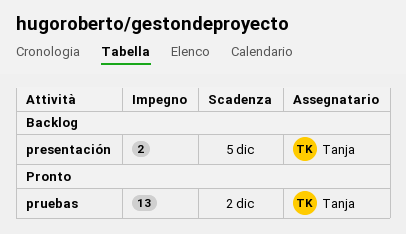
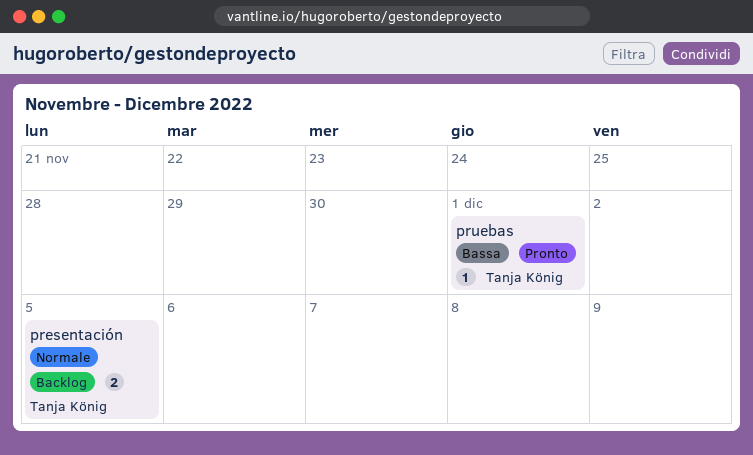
pruebas, estimate: 13 -> 1
pruebas, due: Dec 2 -> Dec 1

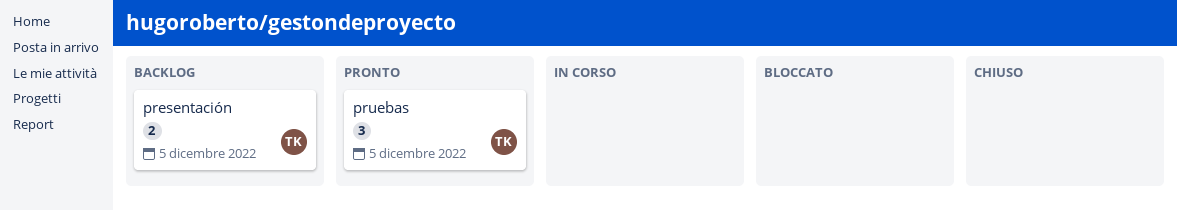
pruebas, estimate: 1 -> 3
pruebas, due: Dec 1 -> Dec 5

